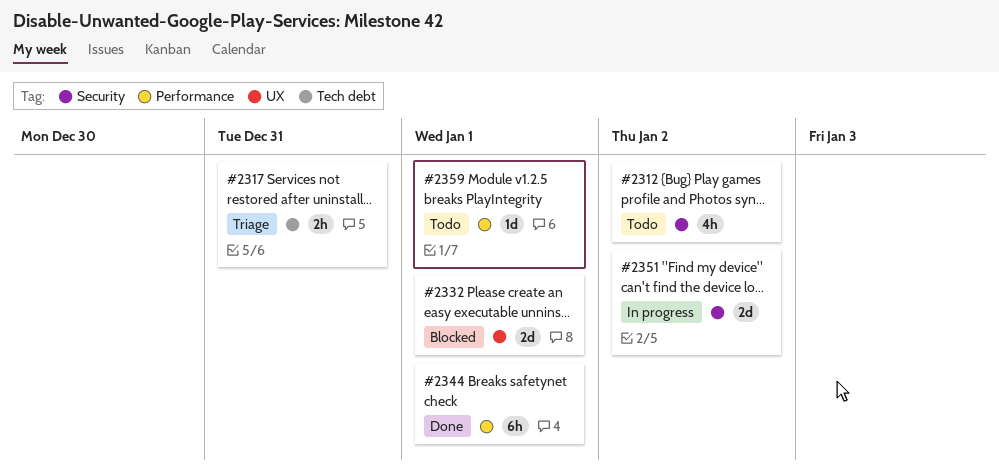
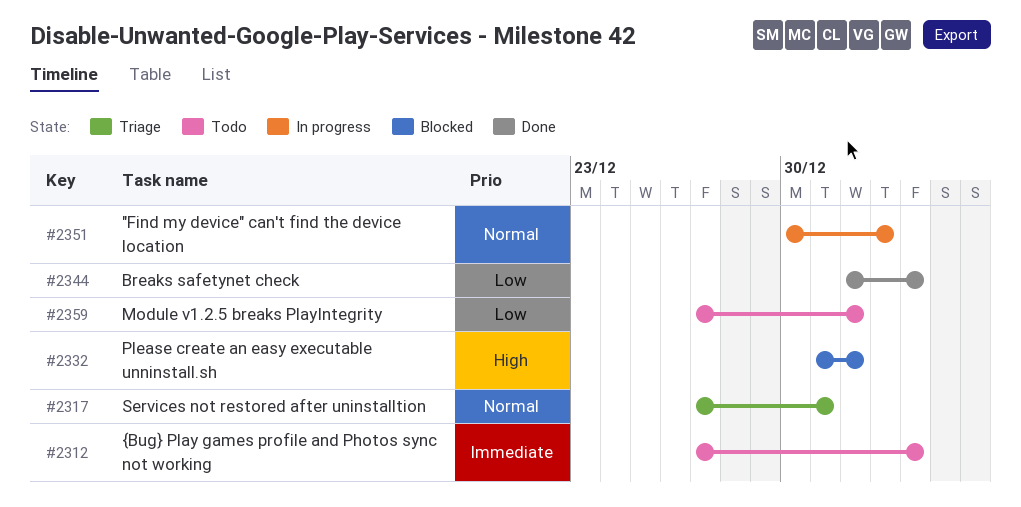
#2312, due: Jan 2 -> Jan 3
#2344, due: Jan 1 -> Jan 3

